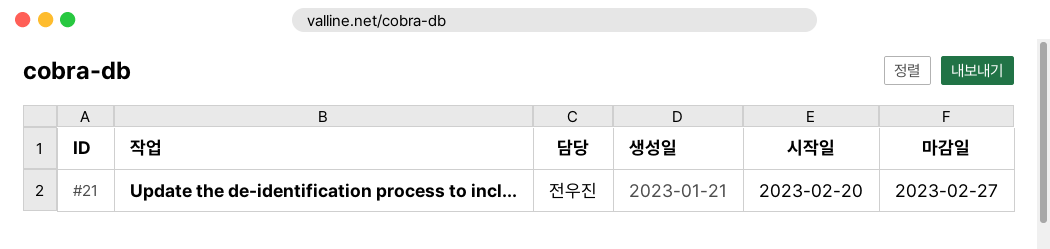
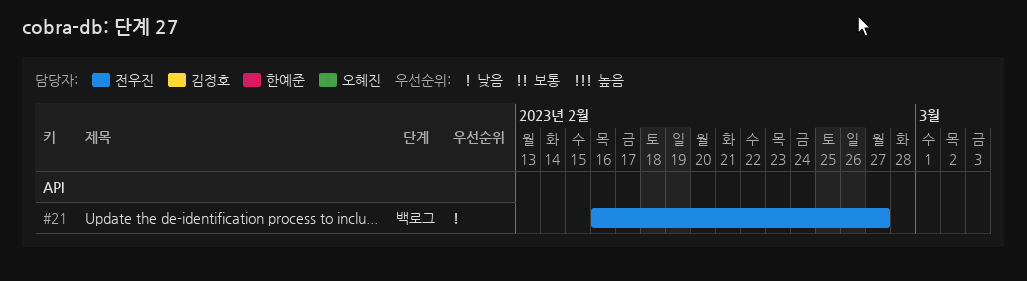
#21, start: Feb 20 -> Feb 16

